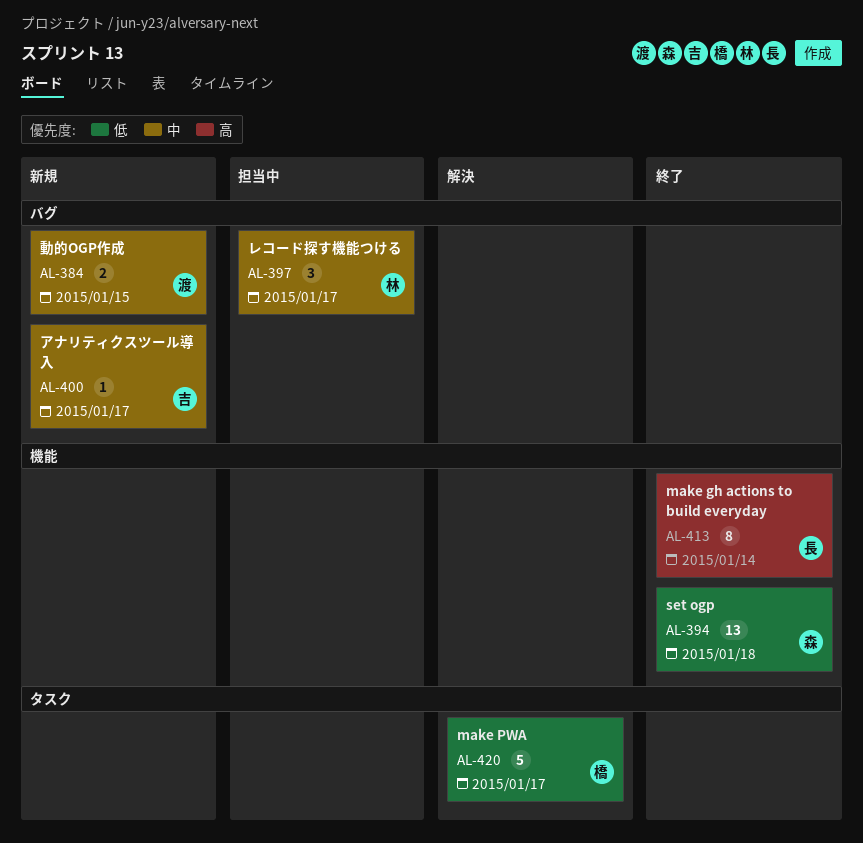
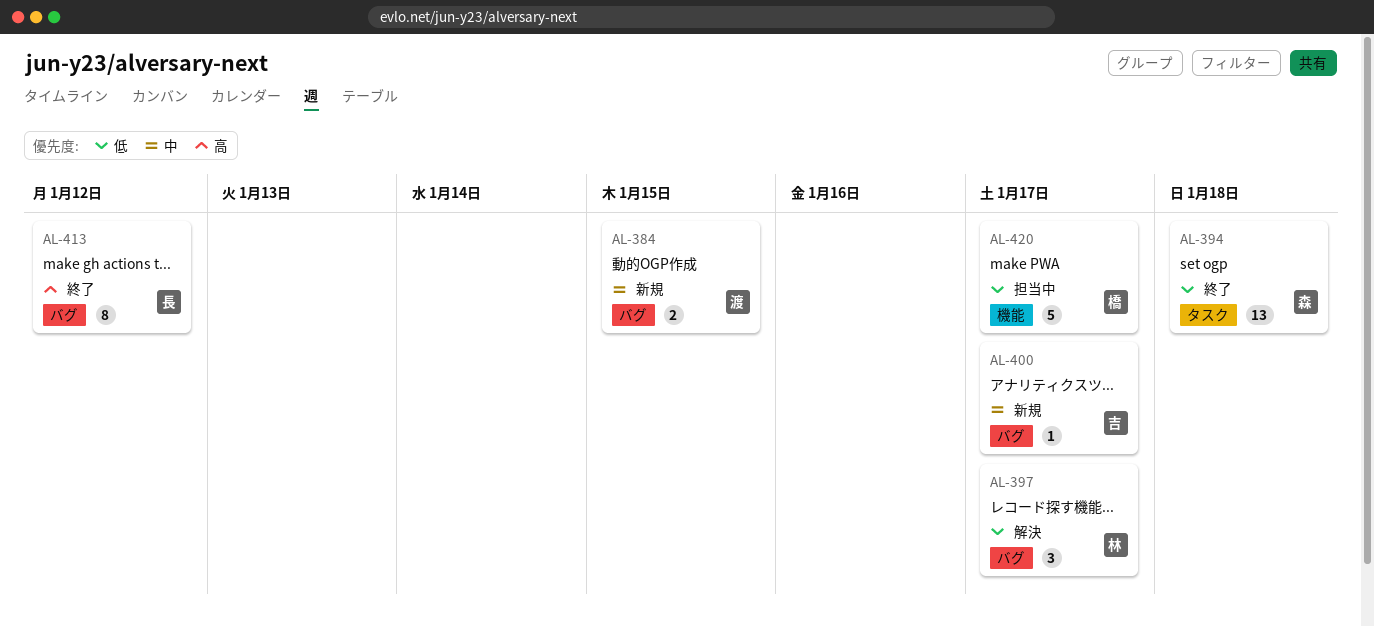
AL-394, label: 機能 -> タスク
AL-397, status: 担当中 -> 解決
AL-397, priority: 中 -> 低
AL-413, label: 機能 -> バグ
AL-413, due: Jan 14 -> Jan 12
AL-420, status: 解決 -> 担当中
AL-420, label: タスク -> 機能

